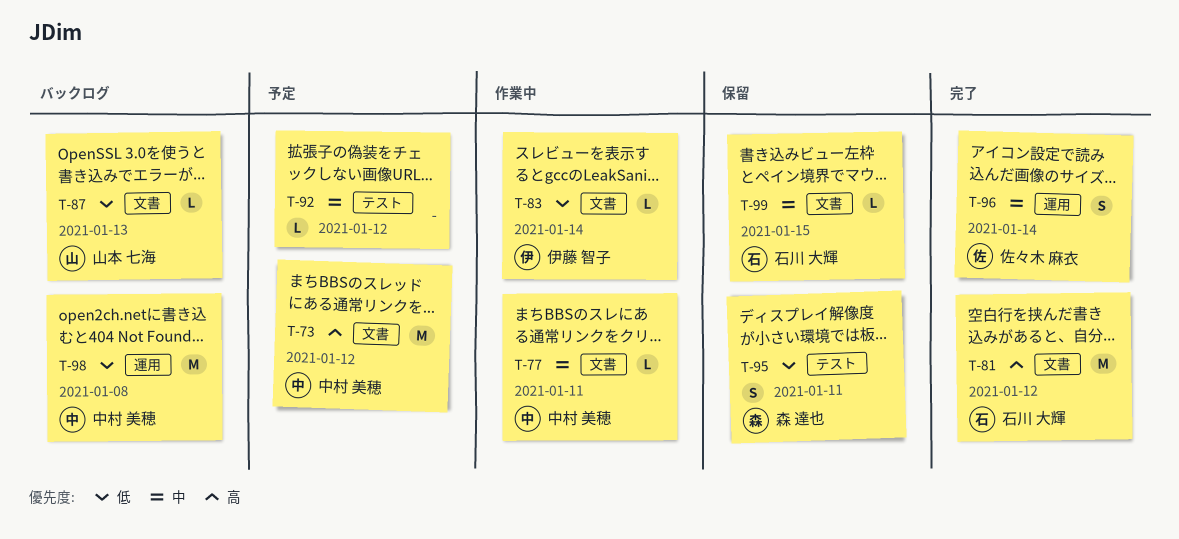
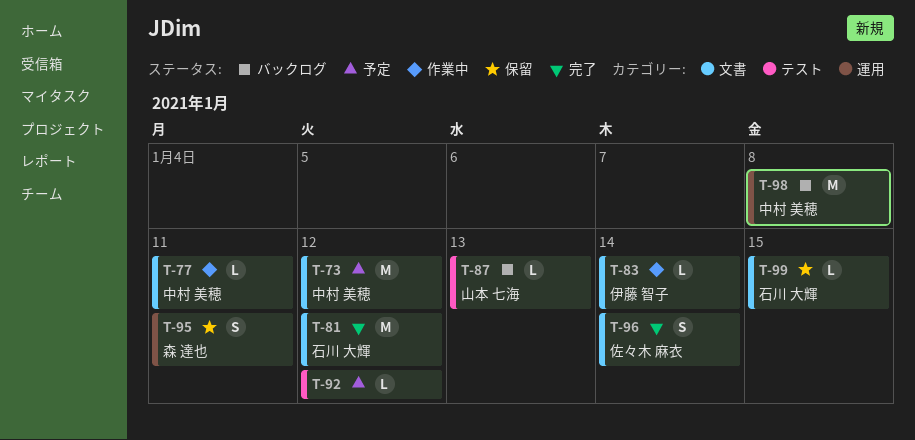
T-87, label: 文書 -> テスト
T-95, label: テスト -> 運用
T-96, label: 運用 -> 文書

